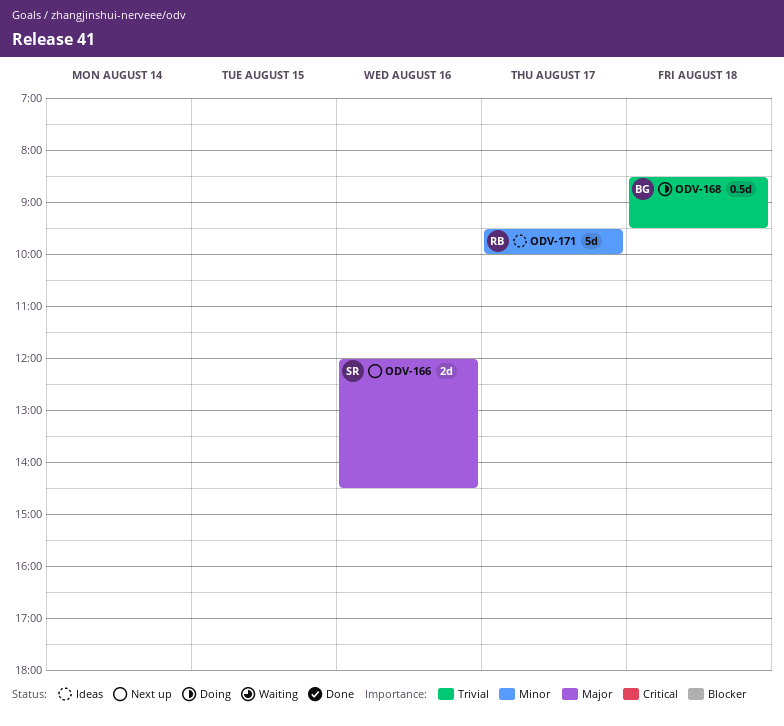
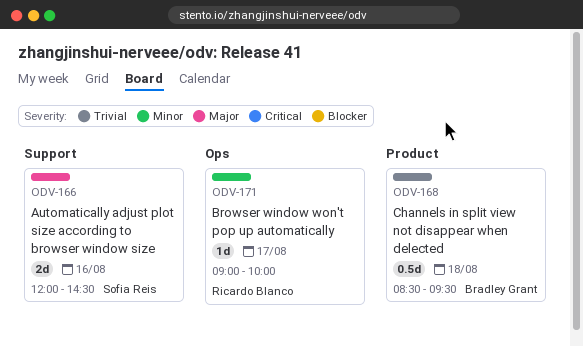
ODV-171, estimate: 5d -> 1d
ODV-171, begins: 09:30 -> 09:00

